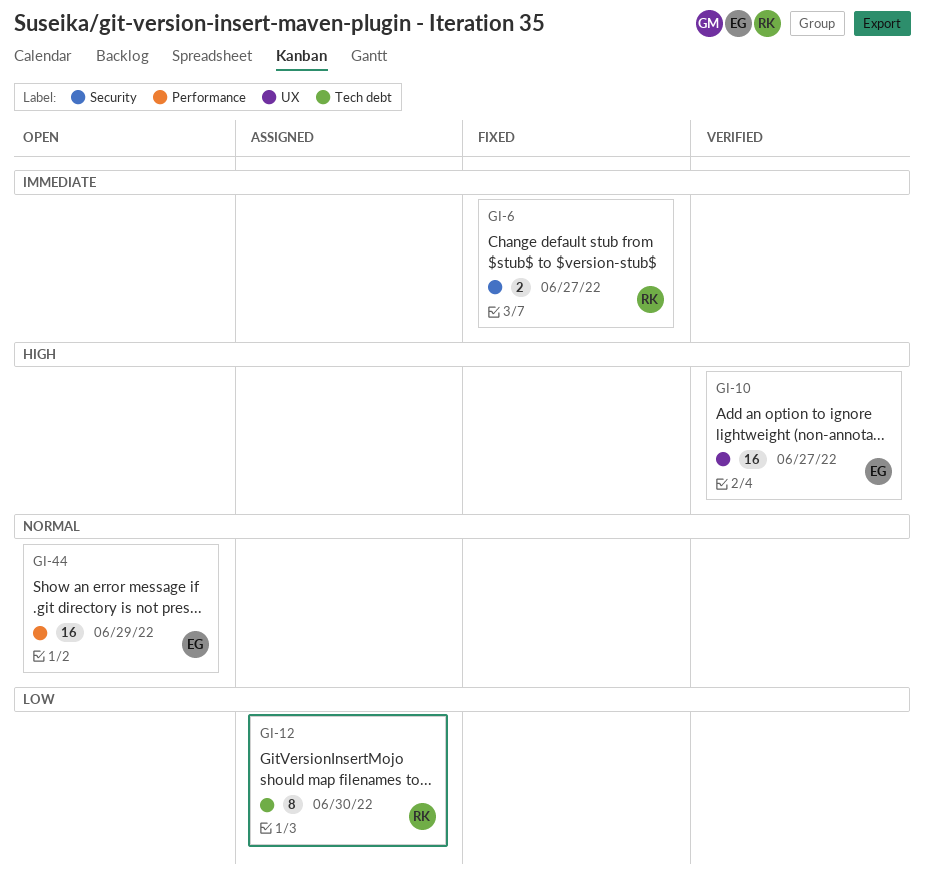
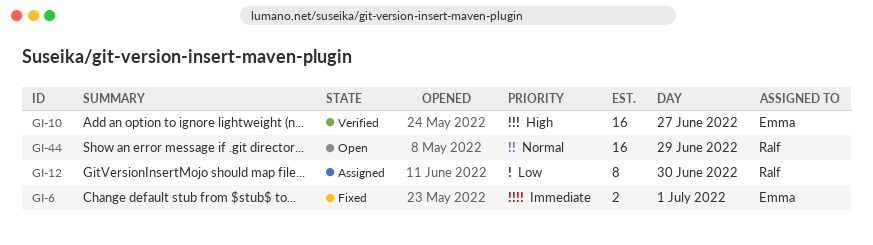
GI-6, owner: Ralf -> Emma
GI-6, day: Jun 27 -> Jul 1
GI-44, owner: Emma -> Ralf

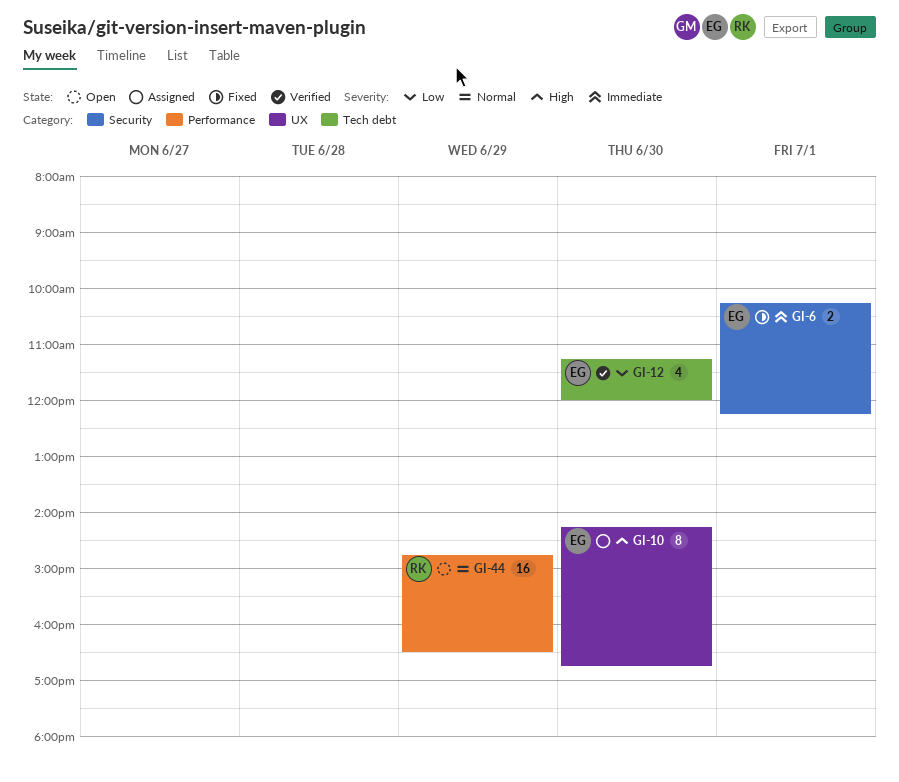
GI-10, status: Verified -> Assigned
GI-10, estimate: 16 -> 8
GI-10, day: Jun 27 -> Jun 30
GI-12, status: Assigned -> Verified
GI-12, owner: Ralf -> Emma
GI-12, estimate: 8 -> 4

